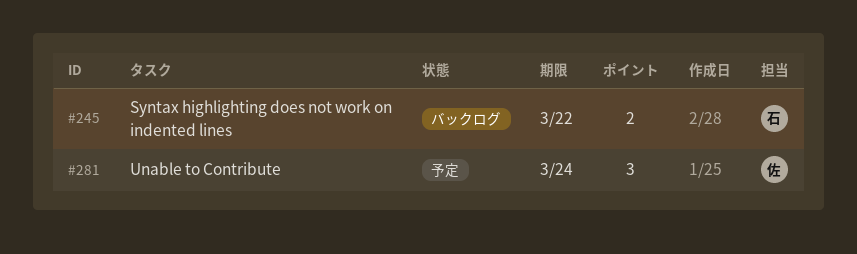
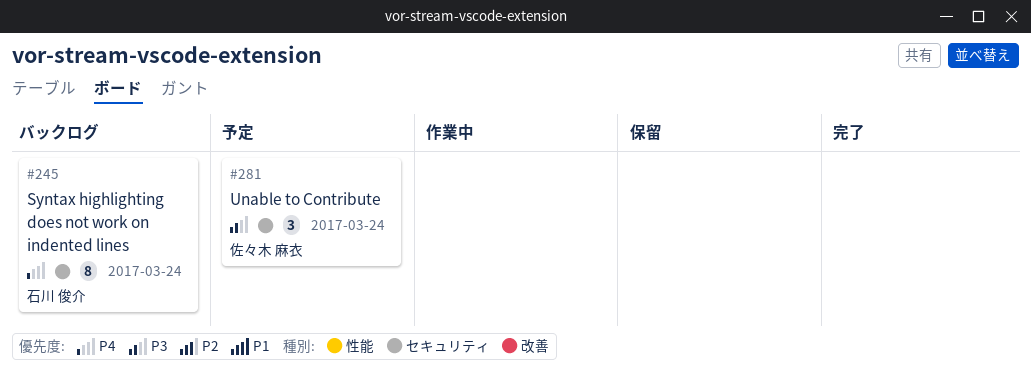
#245, estimate: 2 -> 8
#245, due: Mar 22 -> Mar 24

